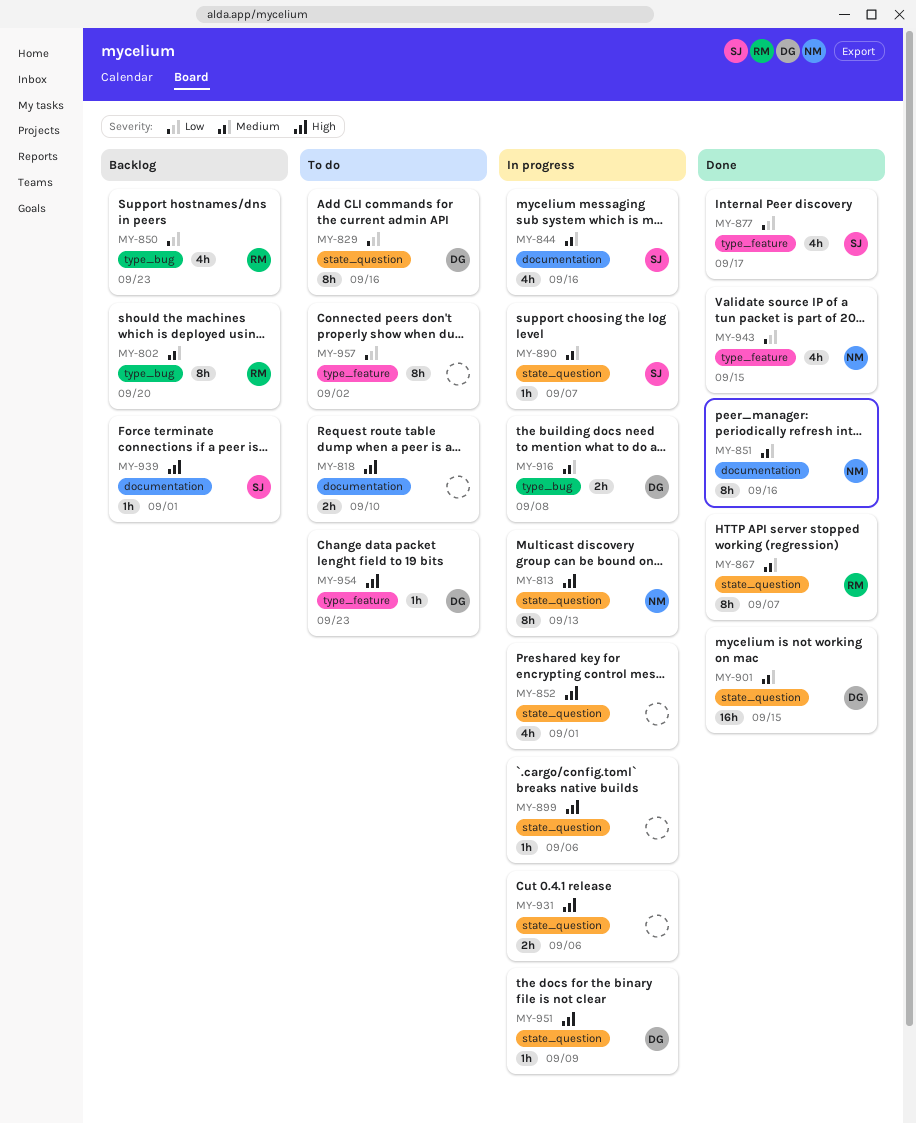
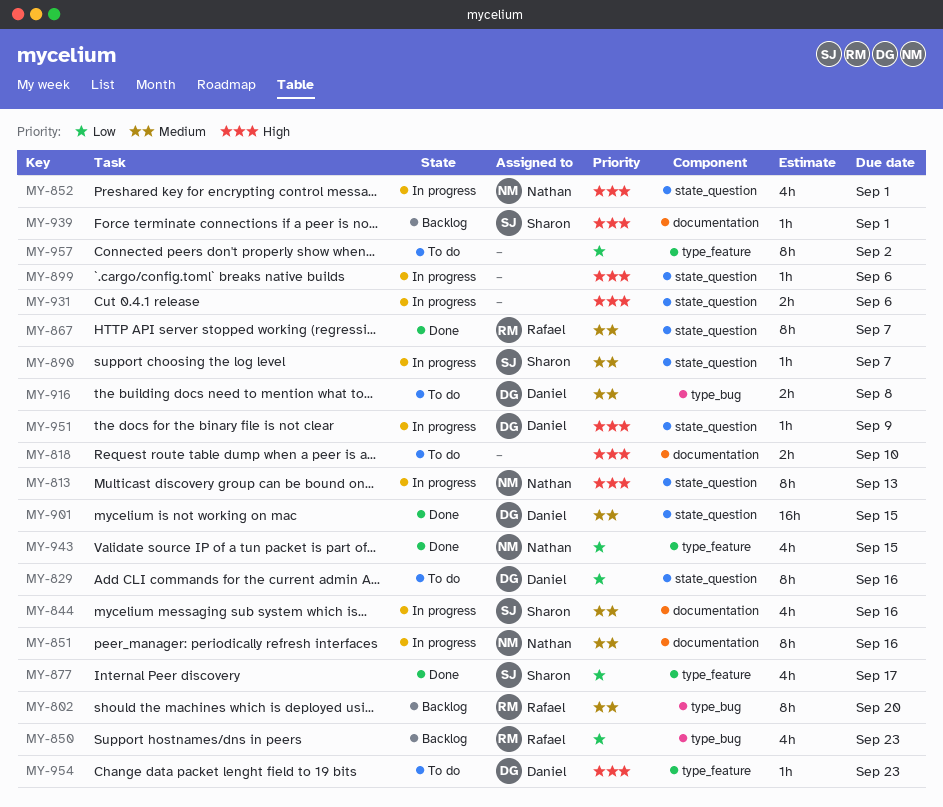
MY-851, status: Done -> In progress
MY-852, owner: none -> Nathan
MY-916, status: In progress -> To do

